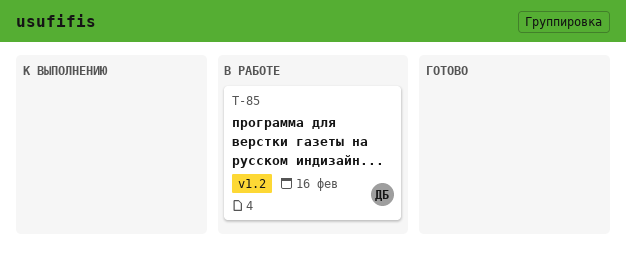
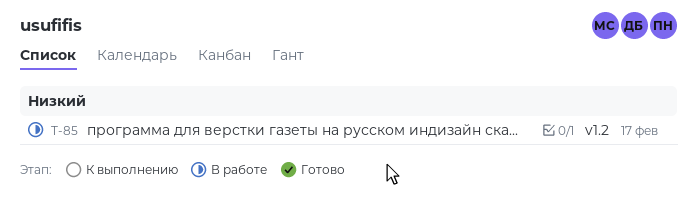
T-85, due: Feb 16 -> Feb 17

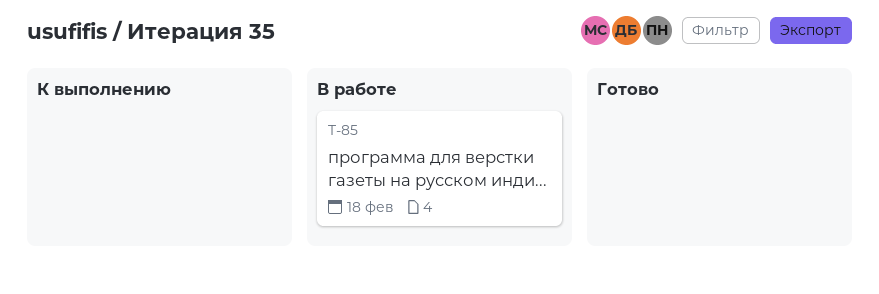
T-85, due: Feb 17 -> Feb 18

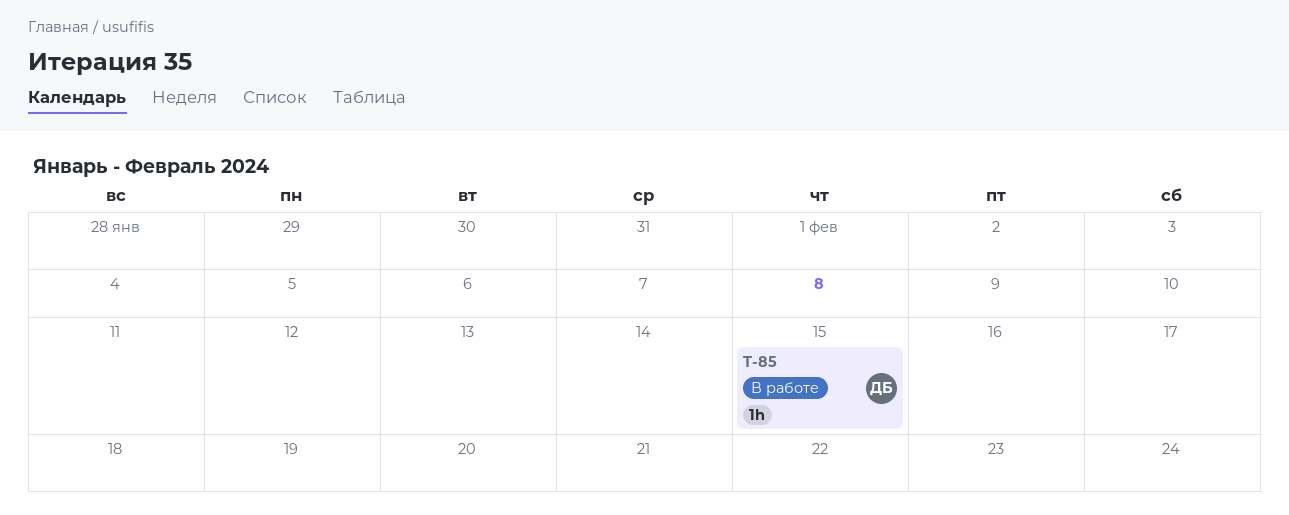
T-85, due: Feb 18 -> Feb 15

